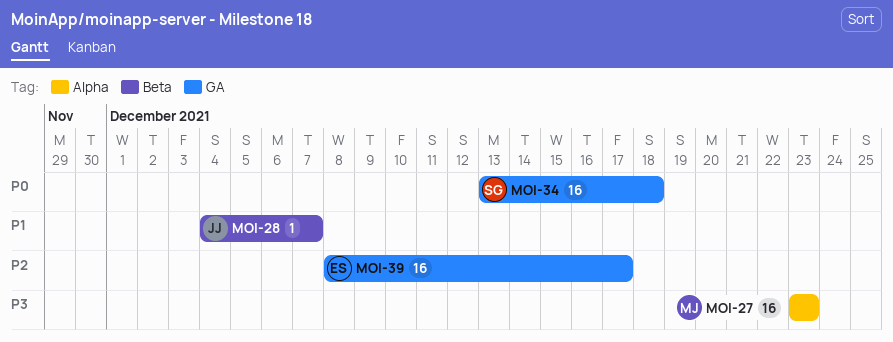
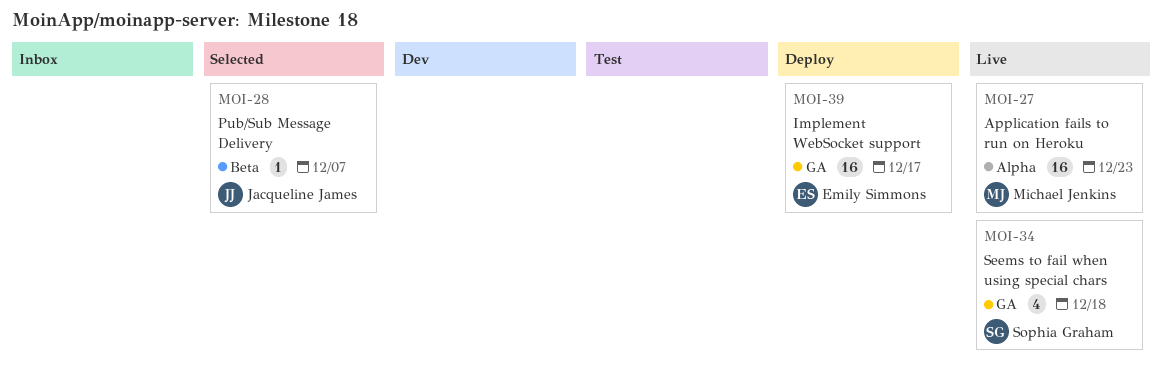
MOI-34, estimate: 16 -> 4

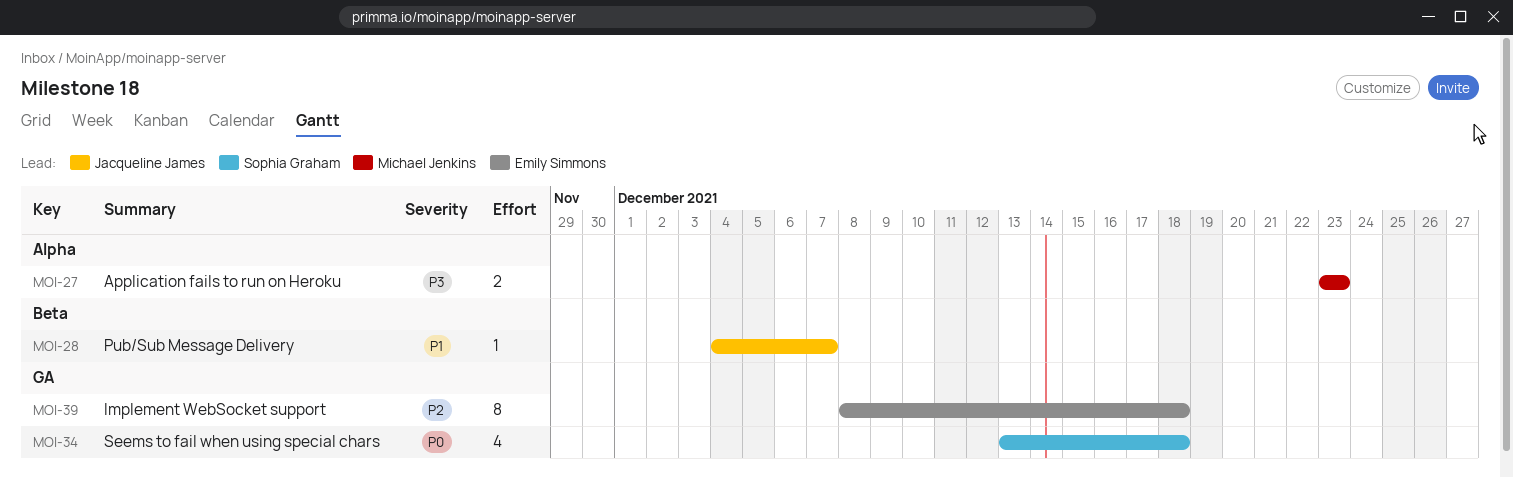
MOI-27, estimate: 16 -> 2
MOI-39, estimate: 16 -> 8
MOI-39, due: Dec 17 -> Dec 18

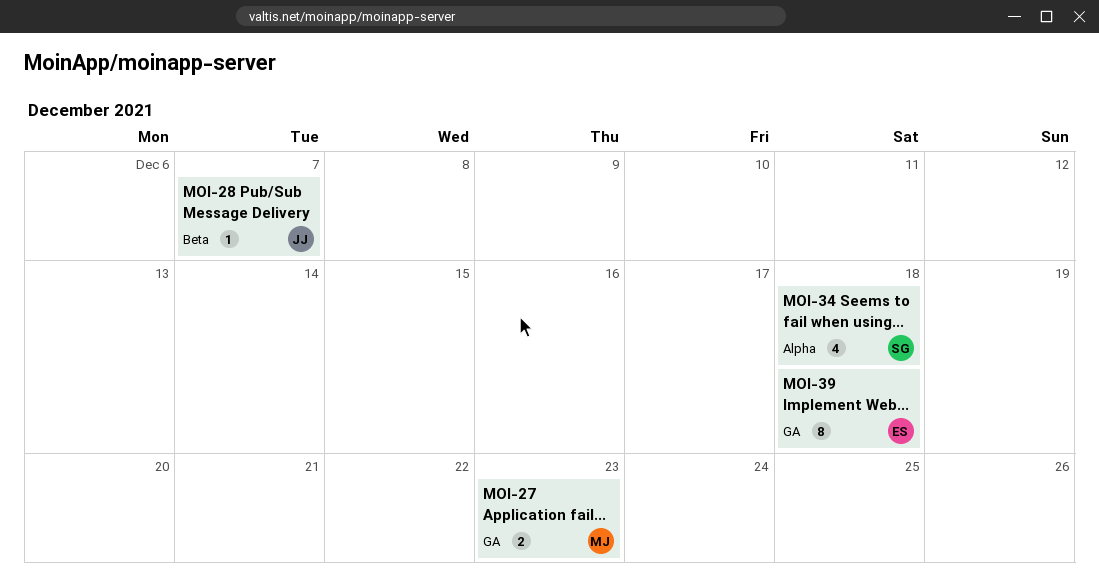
MOI-27, label: Alpha -> GA
MOI-34, label: GA -> Alpha

